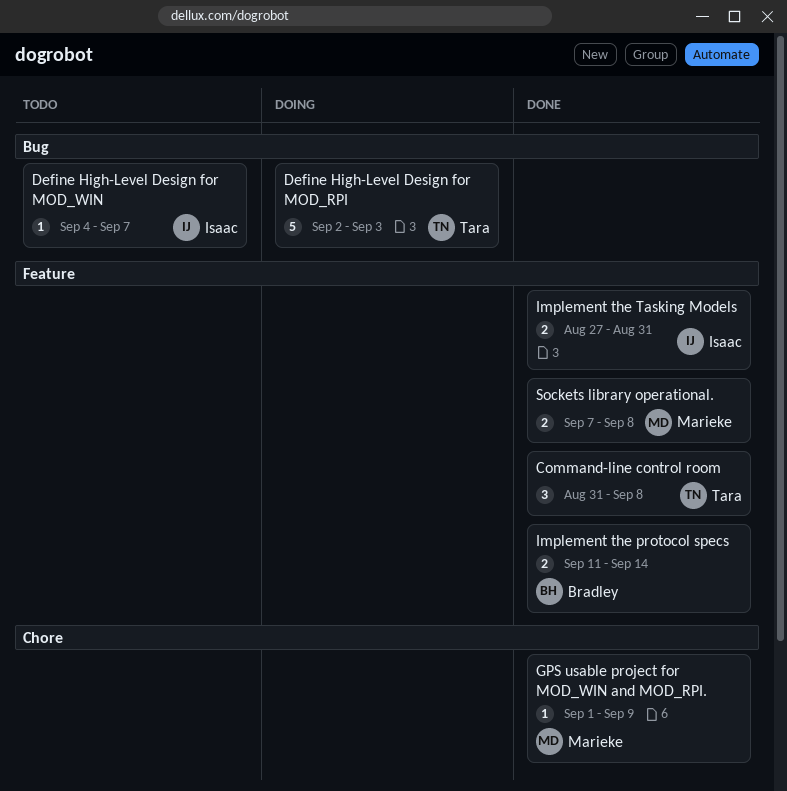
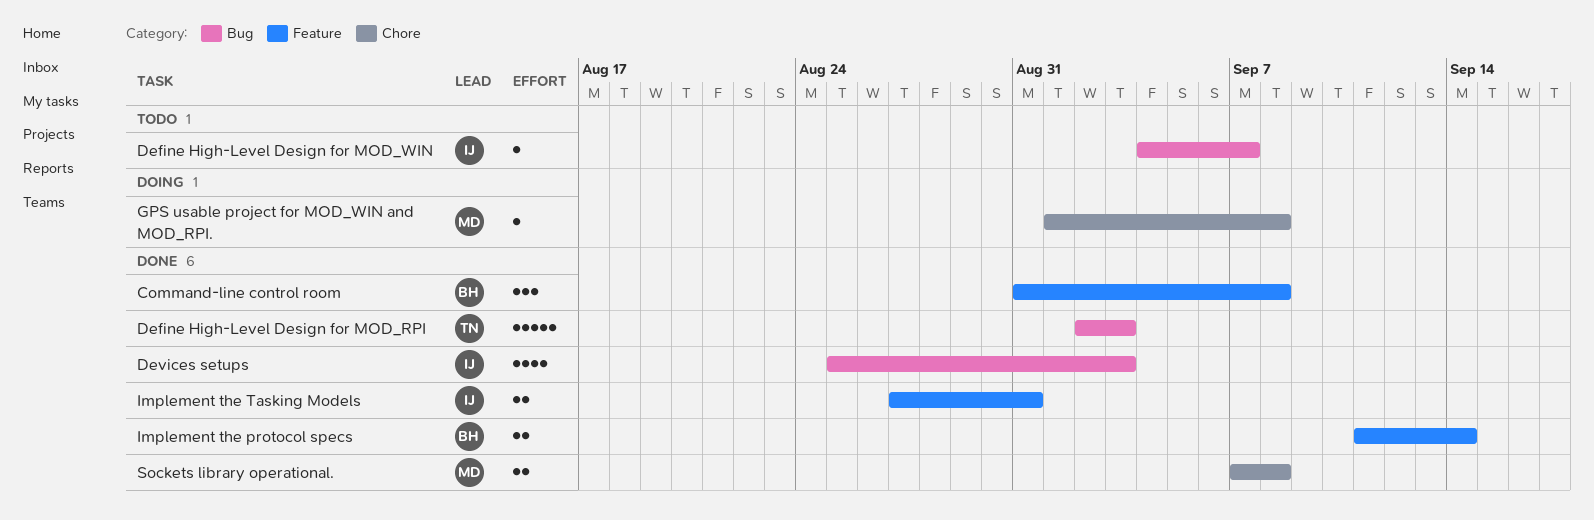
Command-line control room, owner: Tara -> Bradley
Define High-Level Design for MOD_RPI, status: Doing -> Done
Devices setups: none -> present
GPS usable project for MOD_WIN and MOD_RPI., status: Done -> Doing
GPS usable project for MOD_WIN and MOD_RPI., due: Sep 9 -> Sep 8
Sockets library operational., label: Feature -> Chore

